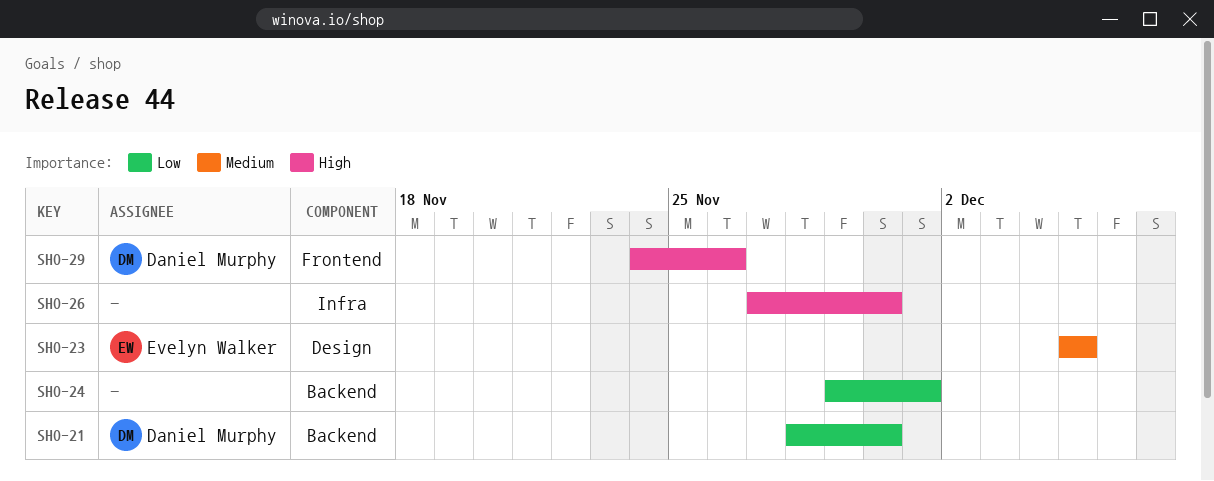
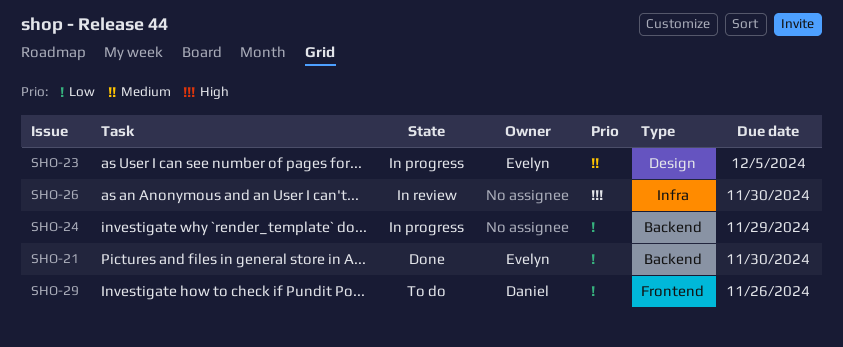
SHO-21, owner: Daniel Murphy -> Evelyn Walker
SHO-24, due: Dec 1 -> Nov 29
SHO-29, priority: High -> Low

